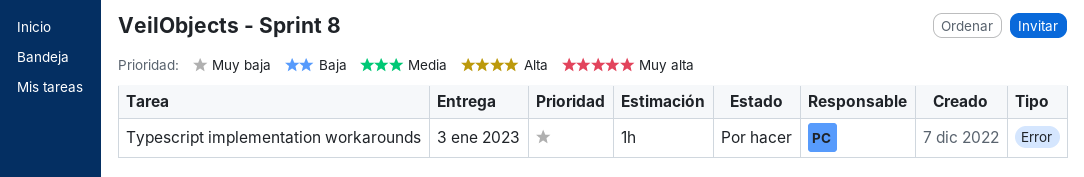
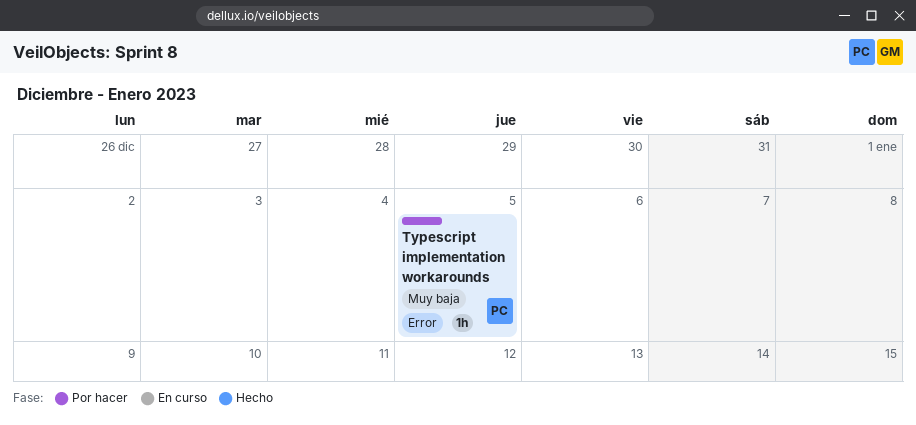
Typescript implementation workarounds, due: Jan 3 -> Jan 5

